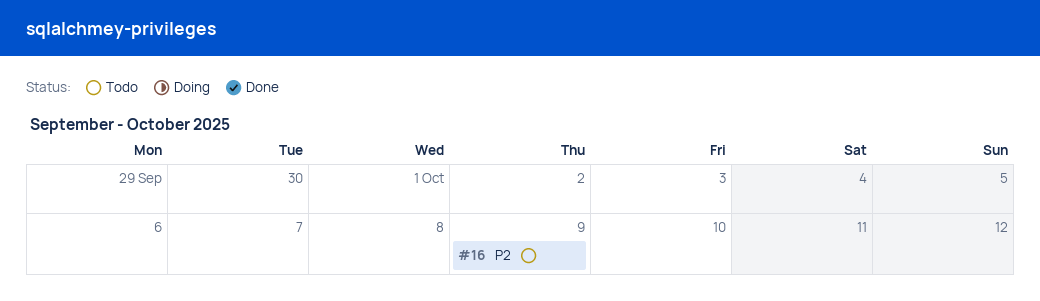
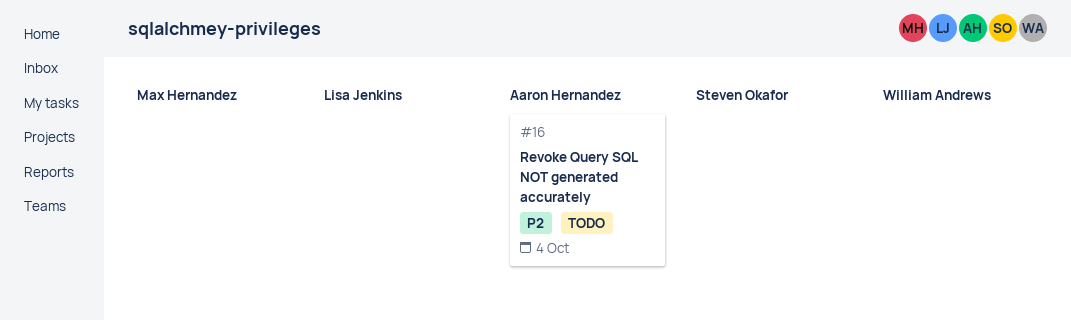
#16, due: Oct 9 -> Oct 4

